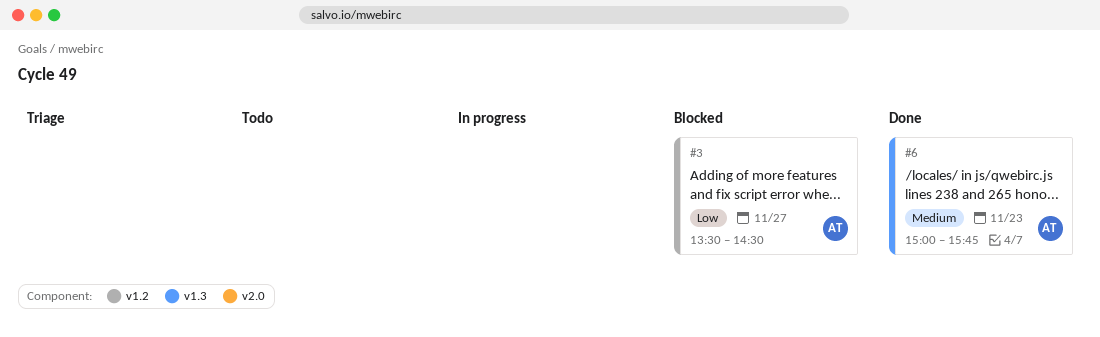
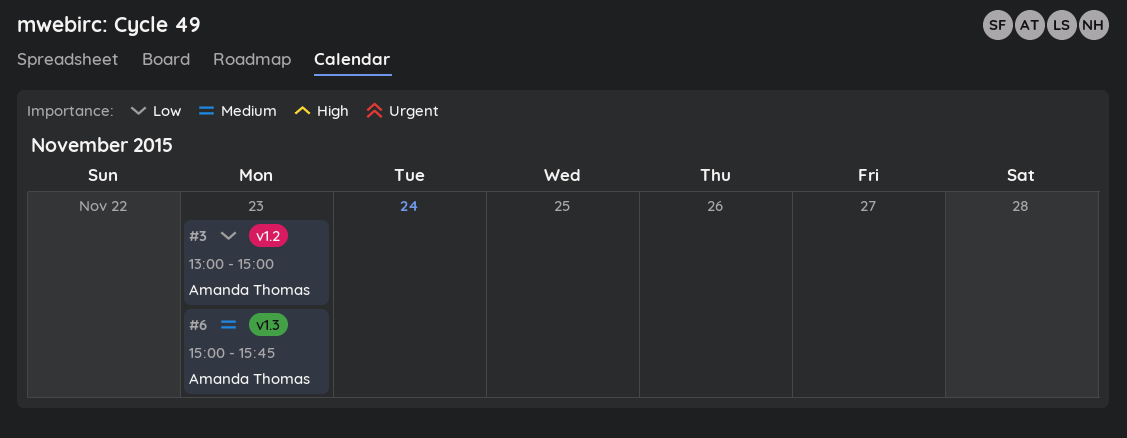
#3, day: Nov 27 -> Nov 23
#3, begins: 13:30 -> 13:00
#3, ends: 14:30 -> 15:00

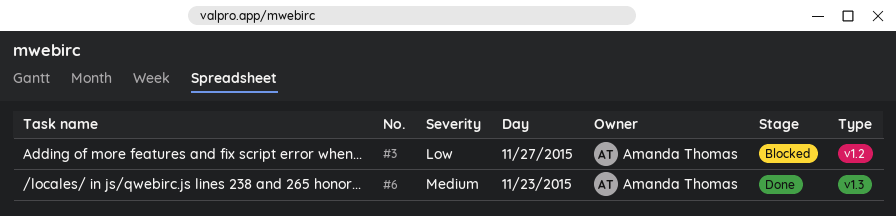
#3, day: Nov 23 -> Nov 27

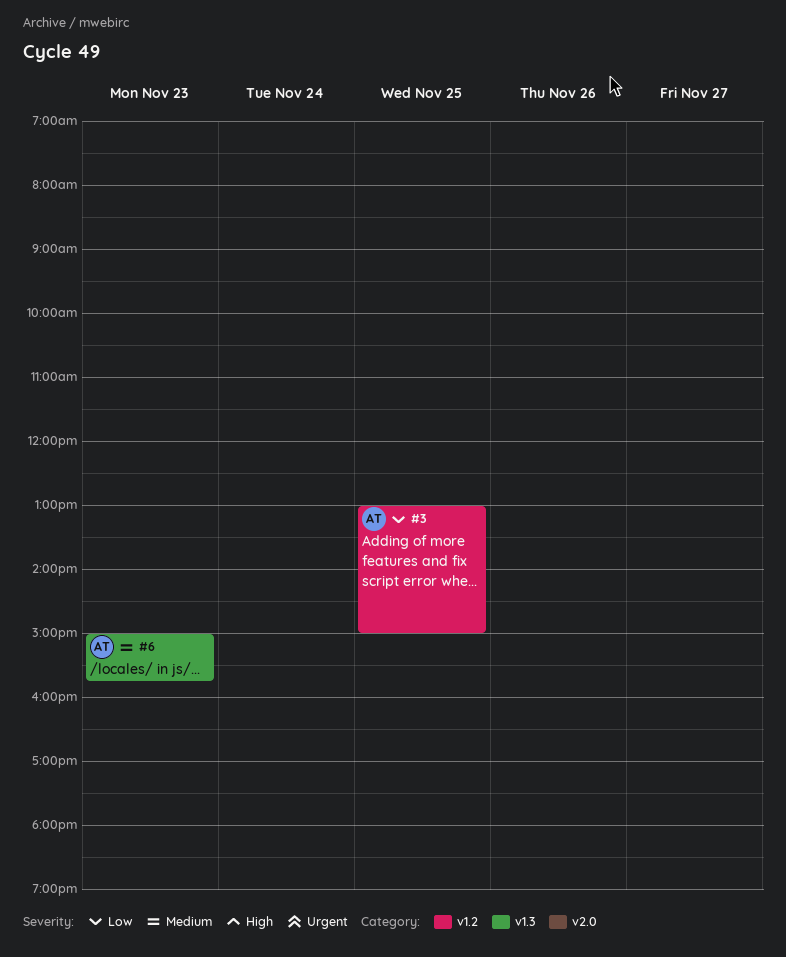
#3, day: Nov 27 -> Nov 25

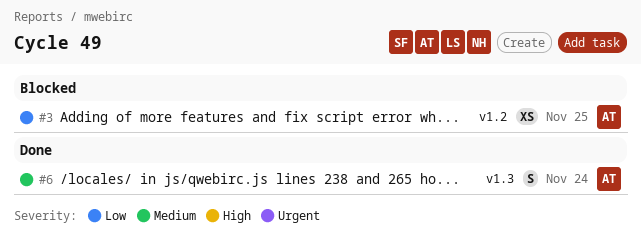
#6, day: Nov 23 -> Nov 24

